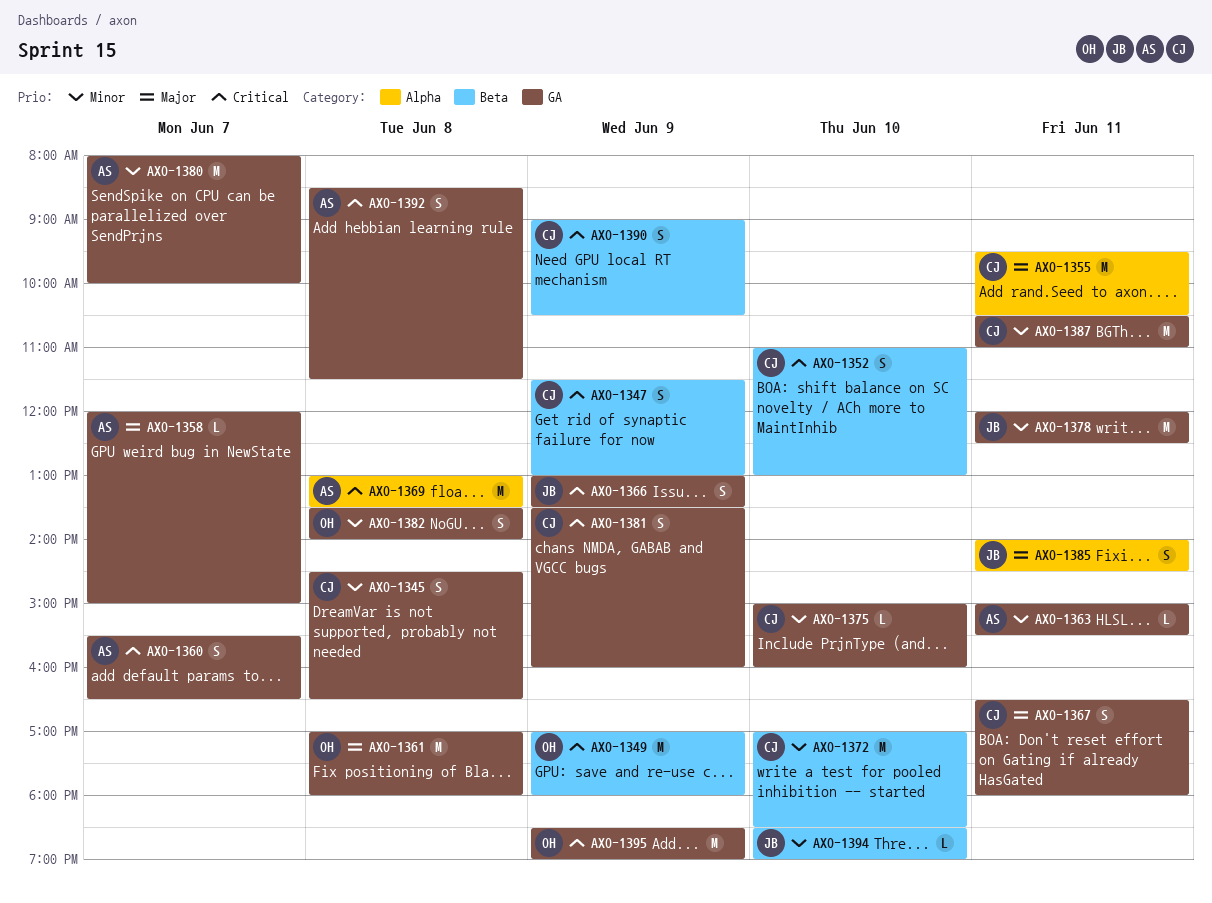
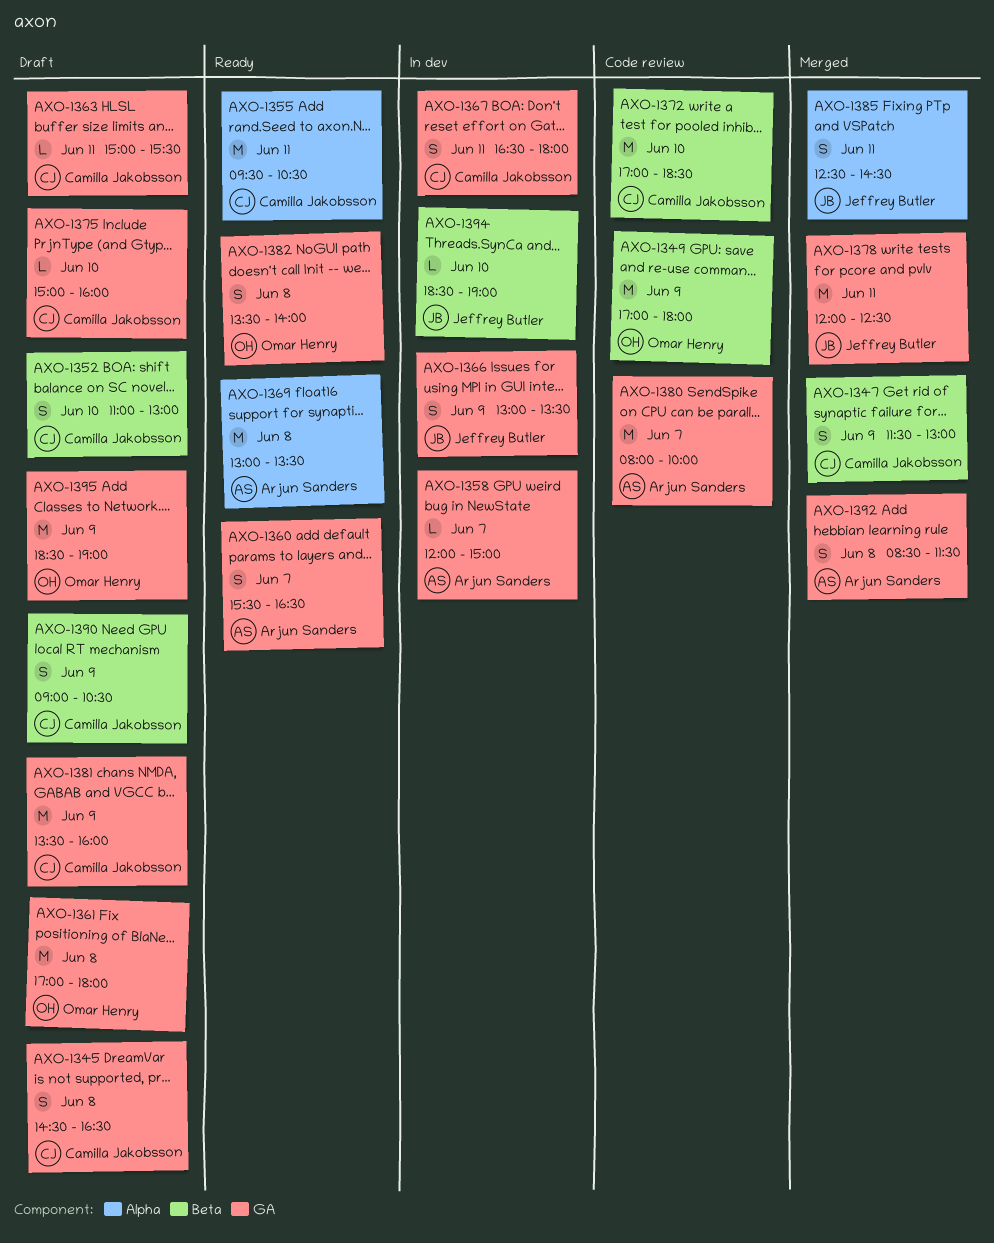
AXO-1363, owner: Arjun Sanders -> Camilla Jakobsson
AXO-1381, estimate: S -> M
AXO-1385, begins: 14:00 -> 12:30
AXO-1387: present -> none

